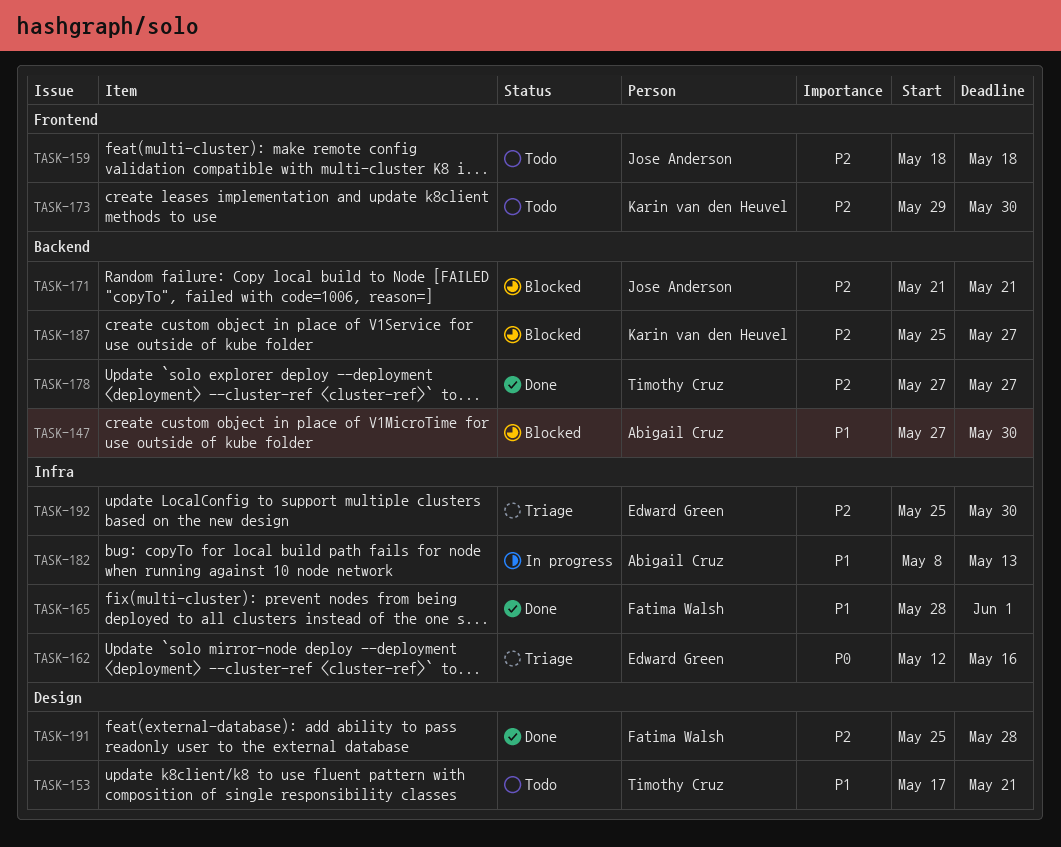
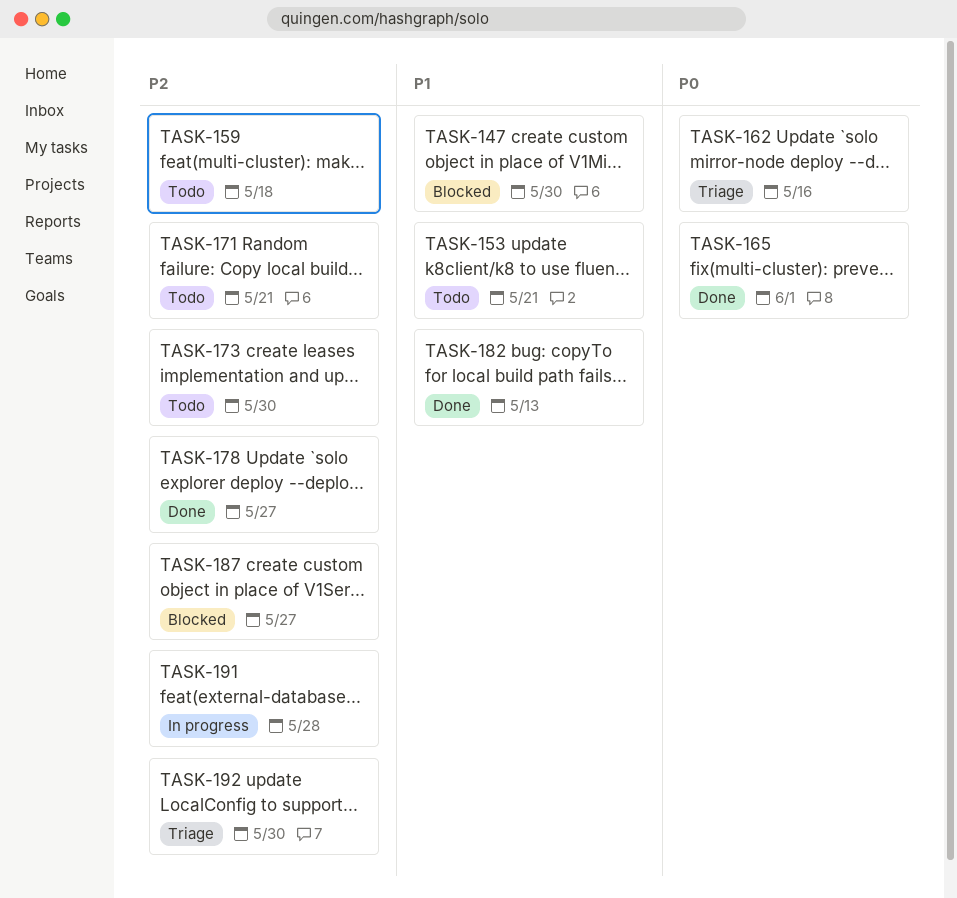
TASK-165, priority: P1 -> P0
TASK-171, status: Blocked -> Todo
TASK-182, status: In progress -> Done
TASK-191, status: Done -> In progress

